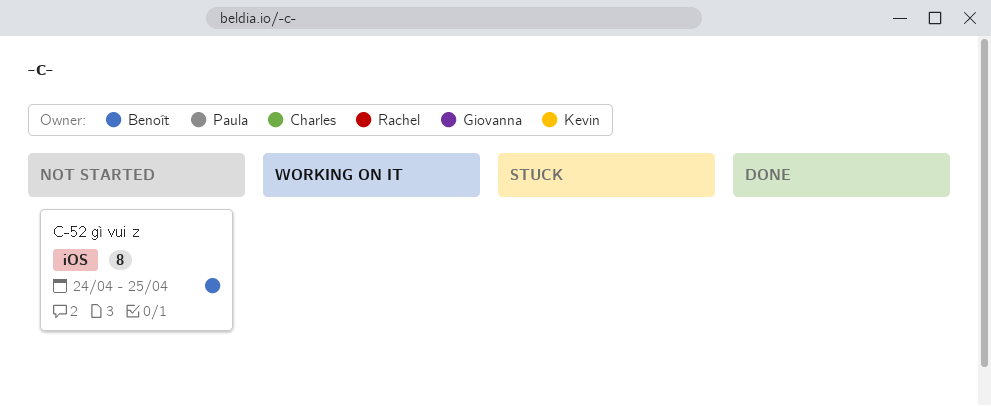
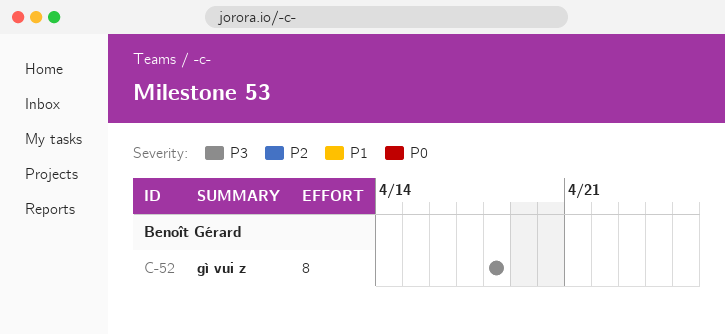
C-52, start: Apr 24 -> Apr 18
C-52, due: Apr 25 -> Apr 18

